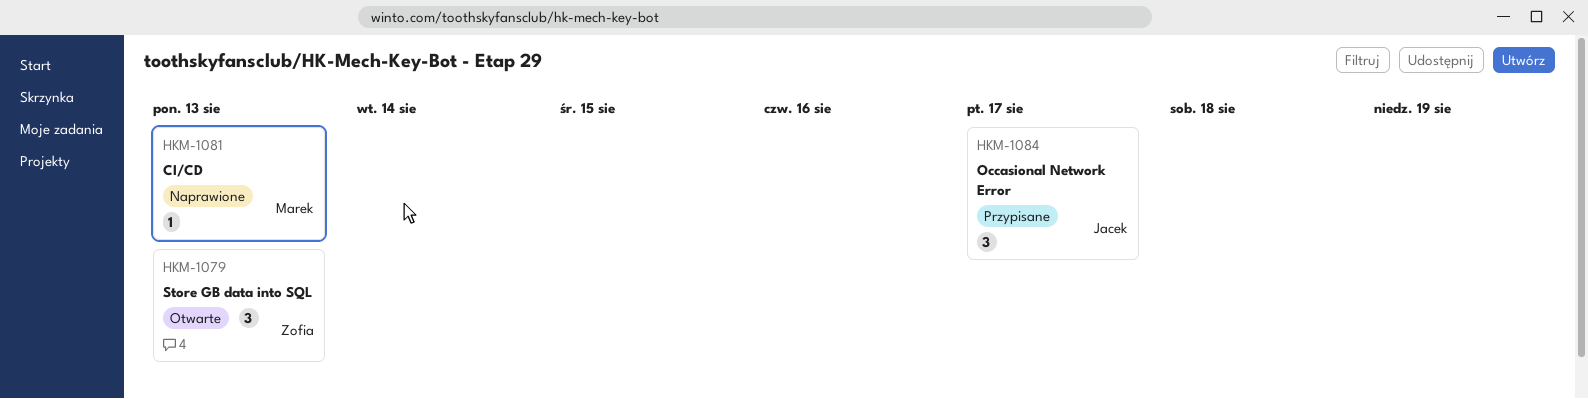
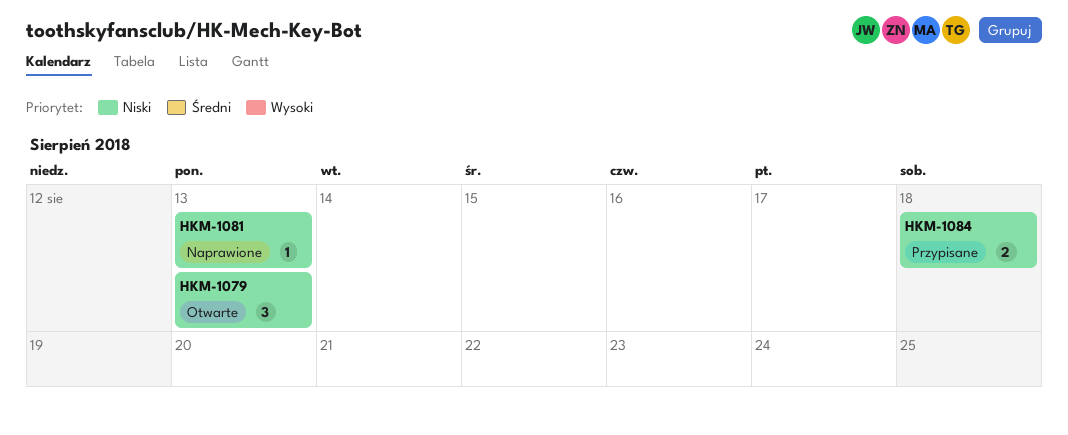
HKM-1084, estimate: 3 -> 2
HKM-1084, due: Aug 17 -> Aug 18

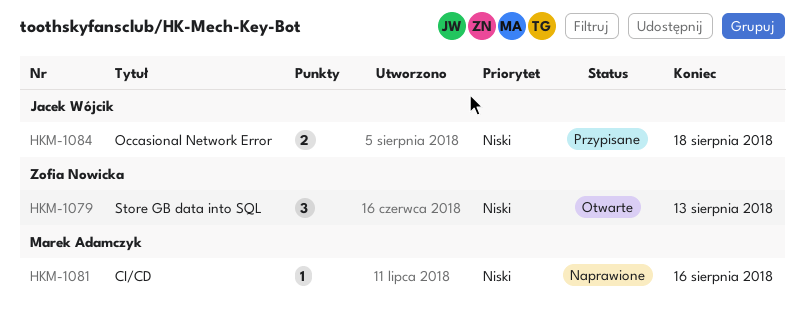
HKM-1081, due: Aug 13 -> Aug 16

